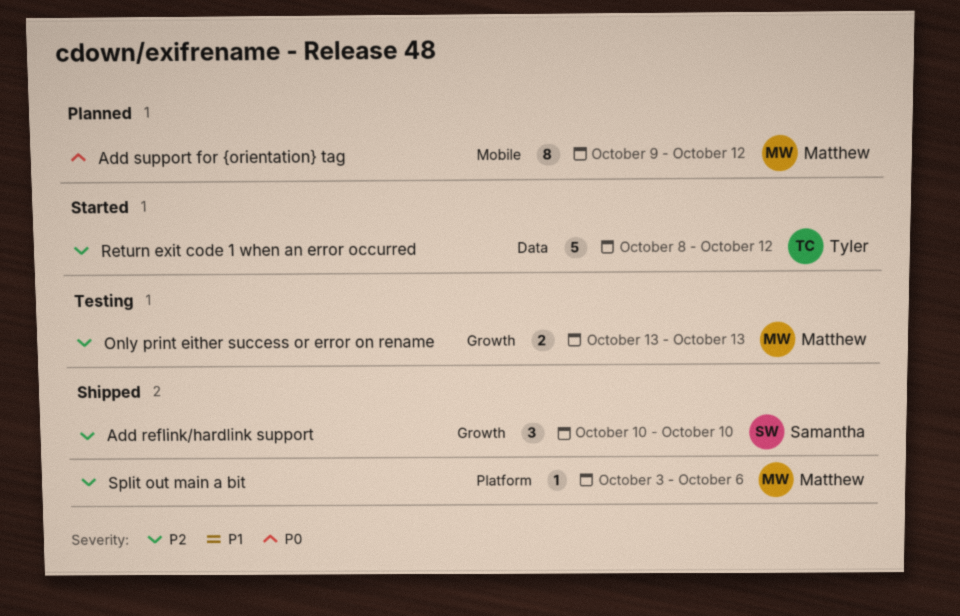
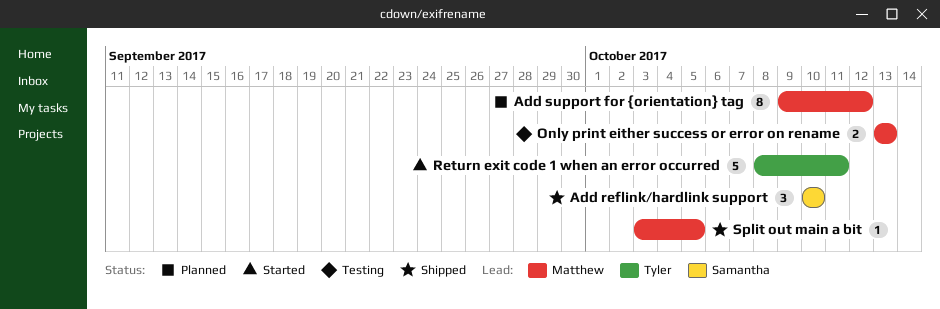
Return exit code 1 when an error occurred, due: Oct 12 -> Oct 11
Split out main a bit, due: Oct 6 -> Oct 5

